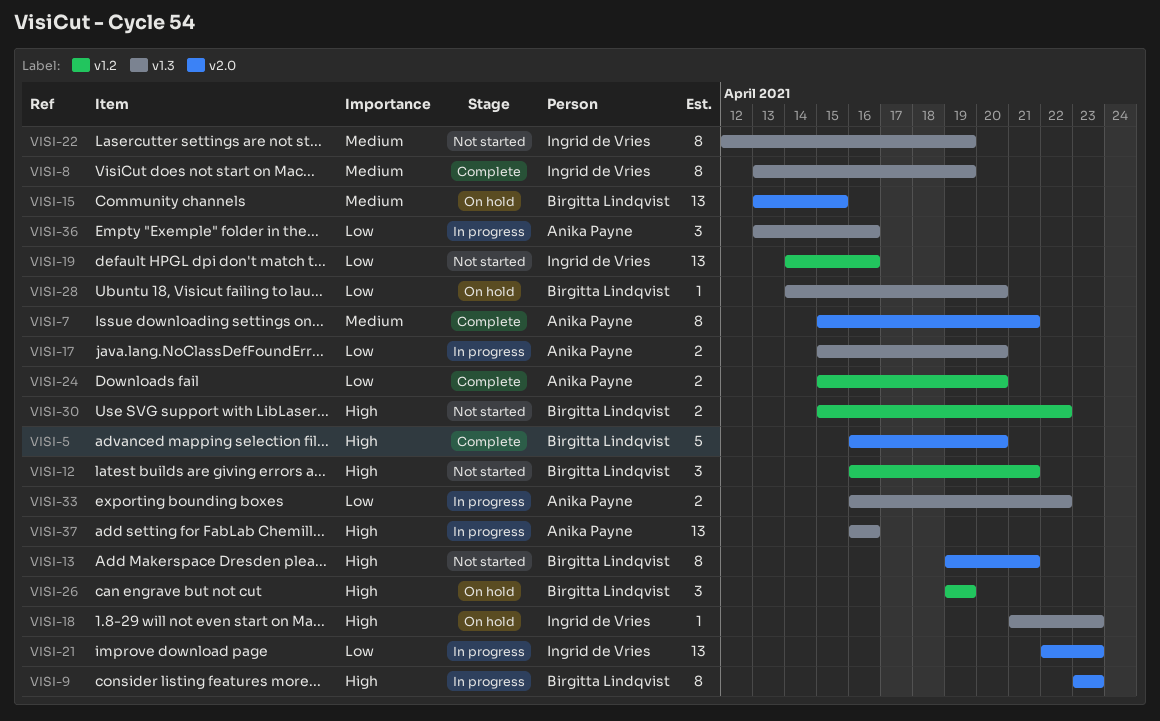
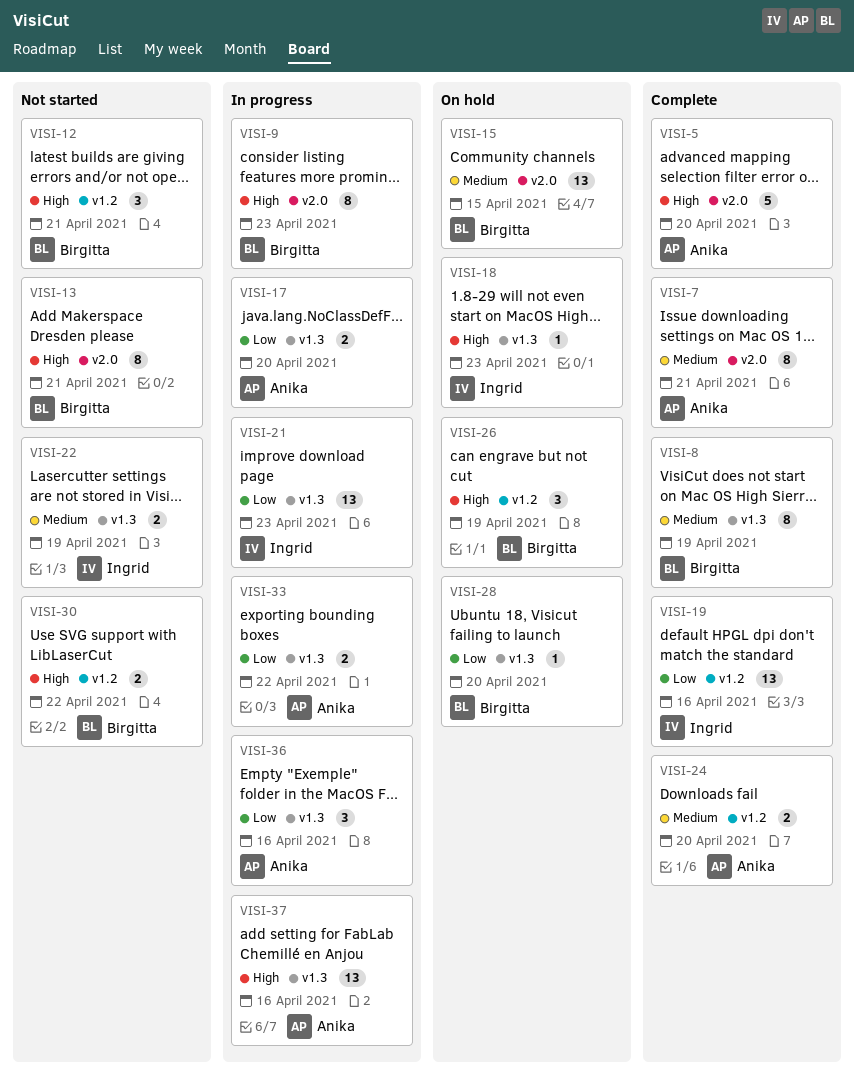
VISI-5, owner: Birgitta Lindqvist -> Anika Payne
VISI-8, owner: Ingrid de Vries -> Birgitta Lindqvist
VISI-19, status: Not started -> Complete
VISI-21, label: v2.0 -> v1.3
VISI-22, estimate: 8 -> 2
VISI-24, priority: Low -> Medium

